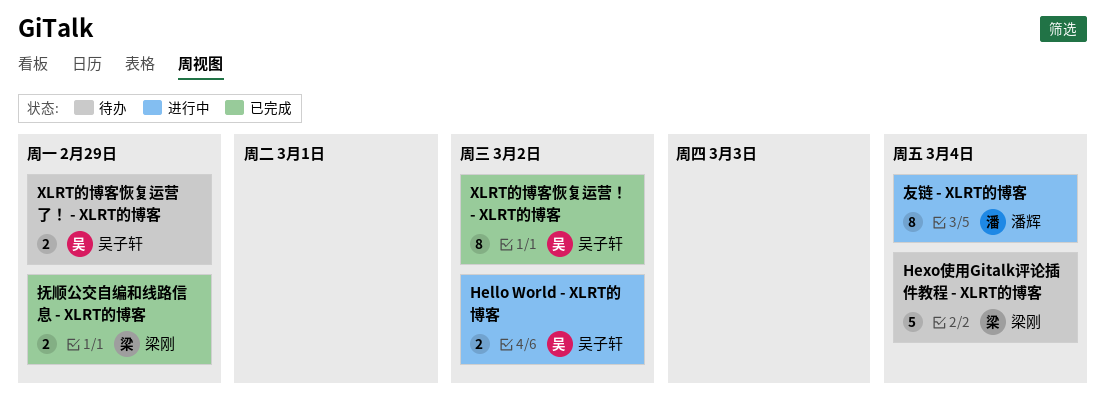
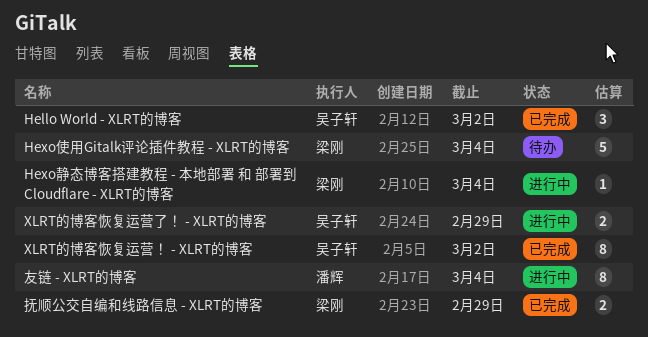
Hello World - XLRT的博客, status: 进行中 -> 已完成
Hello World - XLRT的博客, estimate: 2 -> 3
Hexo静态博客搭建教程 - 本地部署 和 部署到 Cloudflare - XLRT的博客: none -> present
XLRT的博客恢复运营了！ - XLRT的博客, status: 待办 -> 进行中

